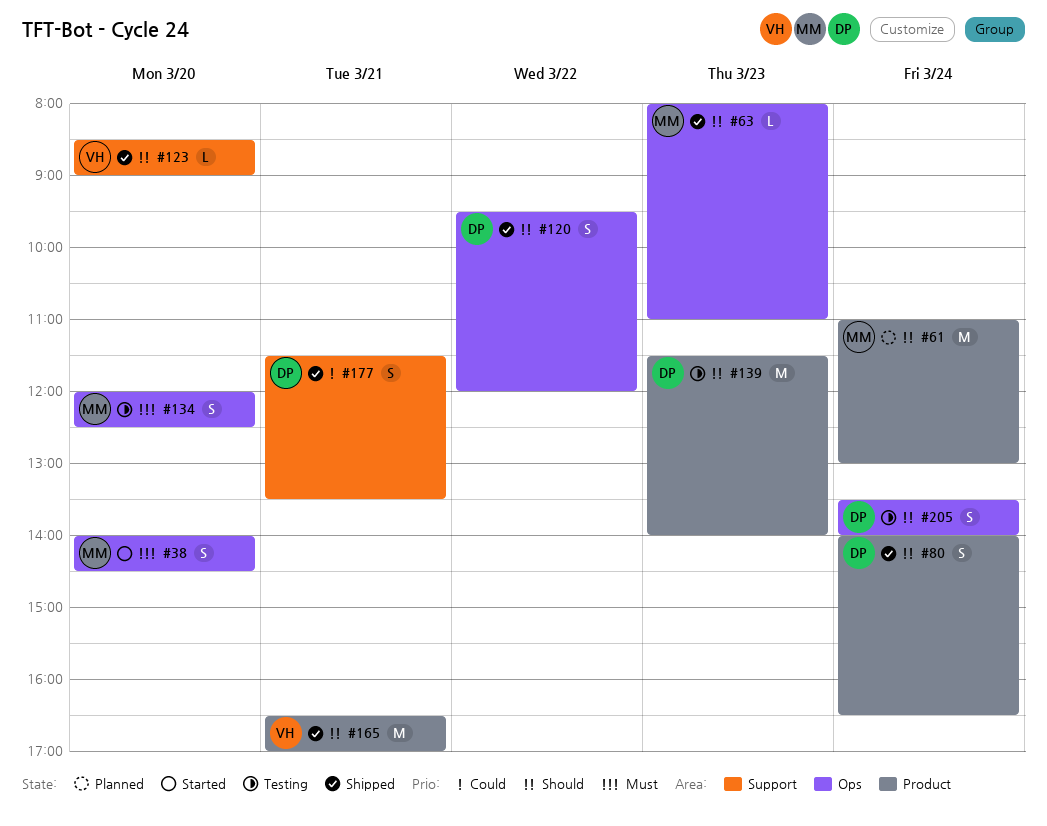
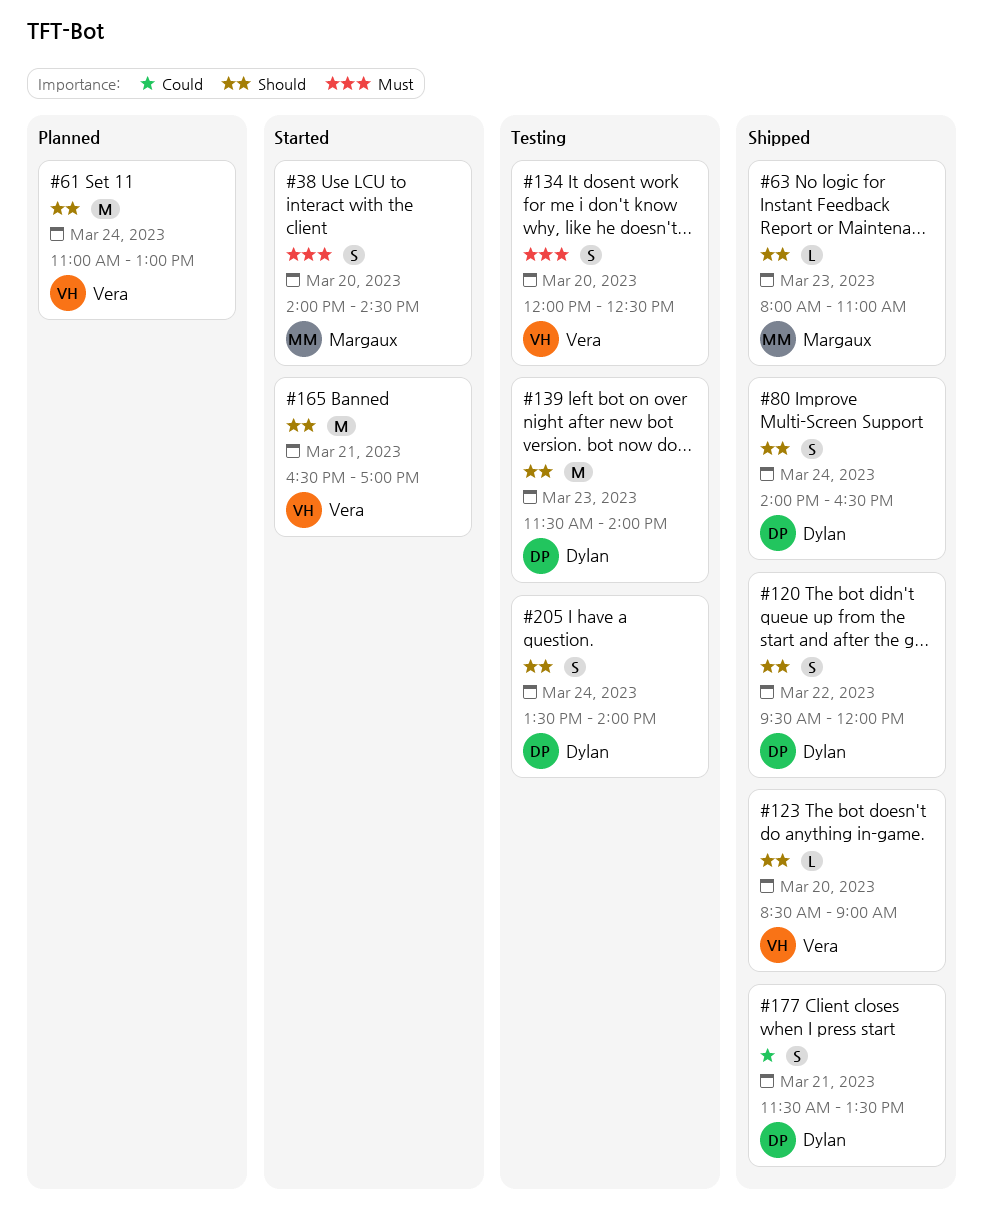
#61, owner: Margaux -> Vera
#134, owner: Margaux -> Vera
#165, status: Shipped -> Started

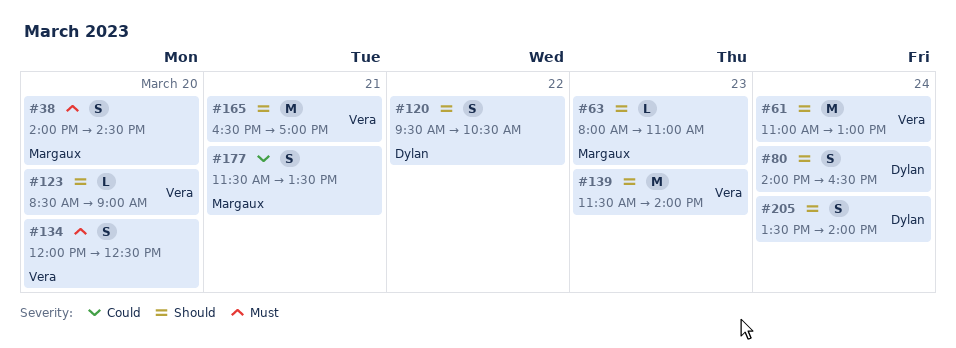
#120, ends: 12:00 -> 10:30
#139, owner: Dylan -> Vera
#177, owner: Dylan -> Margaux

